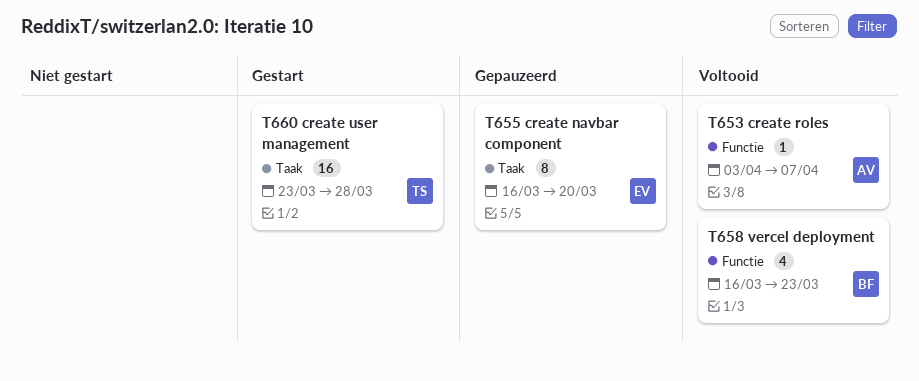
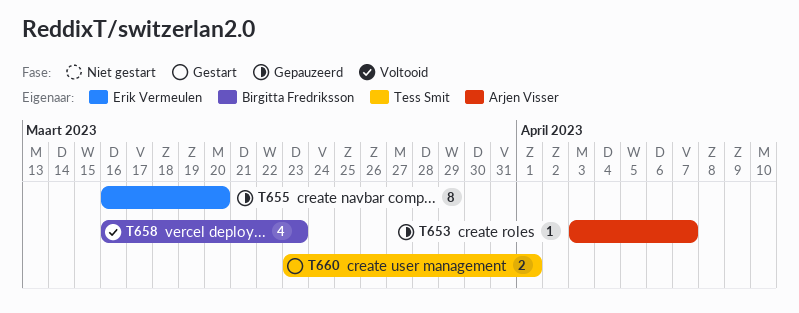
T653, status: Voltooid -> Gepauzeerd
T660, estimate: 16 -> 2
T660, due: Mar 28 -> Apr 1

